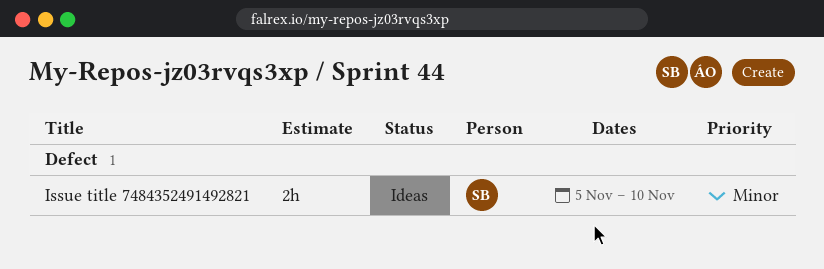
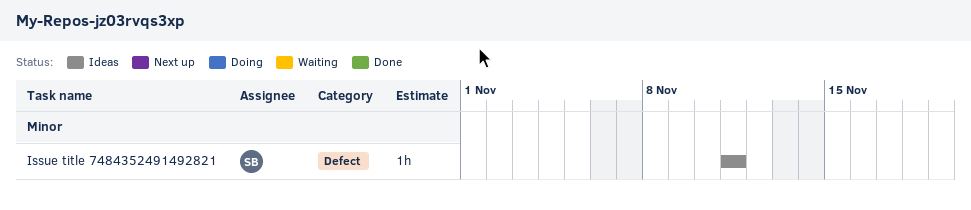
Issue title 7484352491492821, estimate: 2h -> 1h
Issue title 7484352491492821, start: Nov 5 -> Nov 11
Issue title 7484352491492821, due: Nov 10 -> Nov 11

